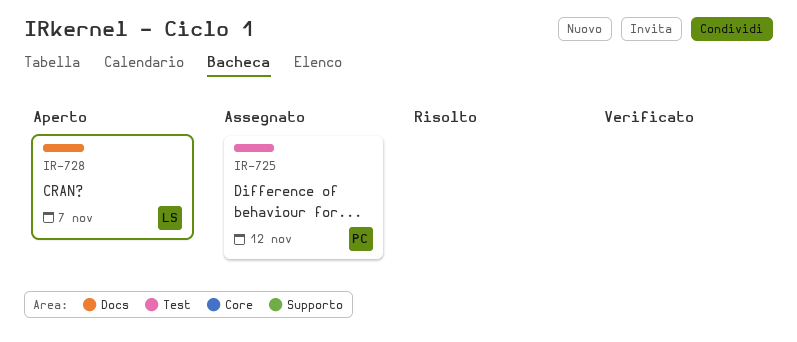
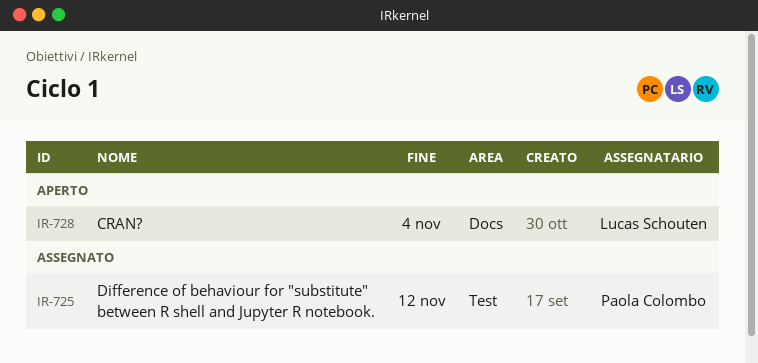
IR-728, due: Nov 7 -> Nov 4

